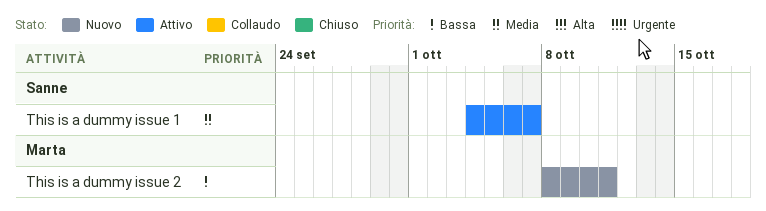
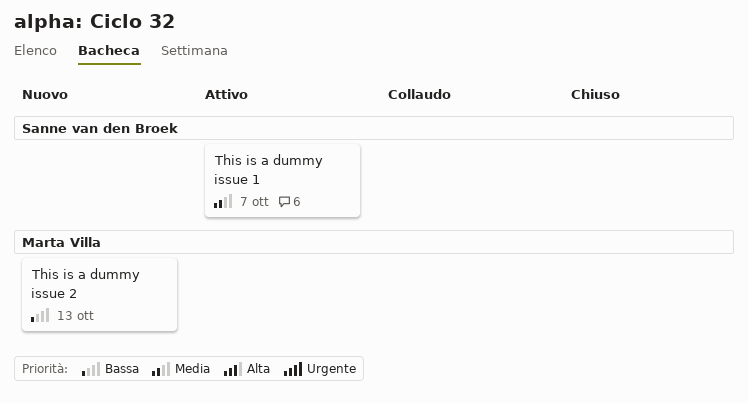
This is a dummy issue 2, due: Oct 11 -> Oct 13

